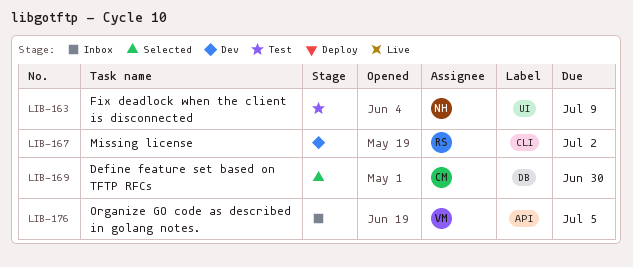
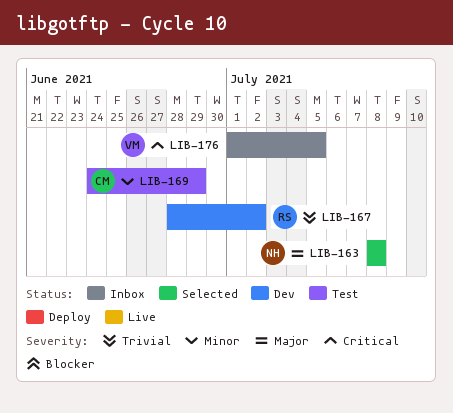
LIB-163, status: Test -> Selected
LIB-163, due: Jul 9 -> Jul 8
LIB-169, status: Selected -> Test
LIB-169, due: Jun 30 -> Jun 29

